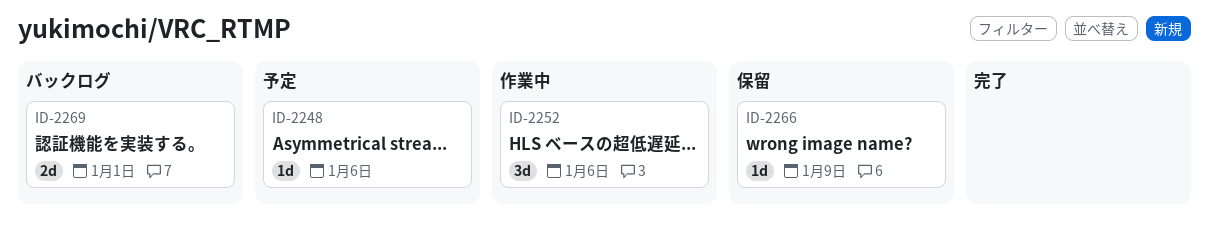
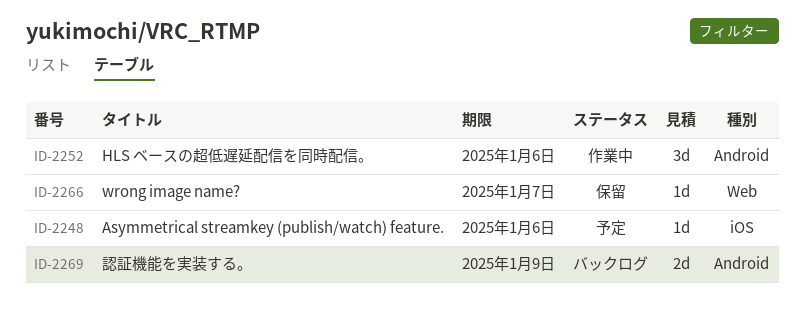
ID-2266, due: Jan 9 -> Jan 7
ID-2269, due: Jan 1 -> Jan 9

